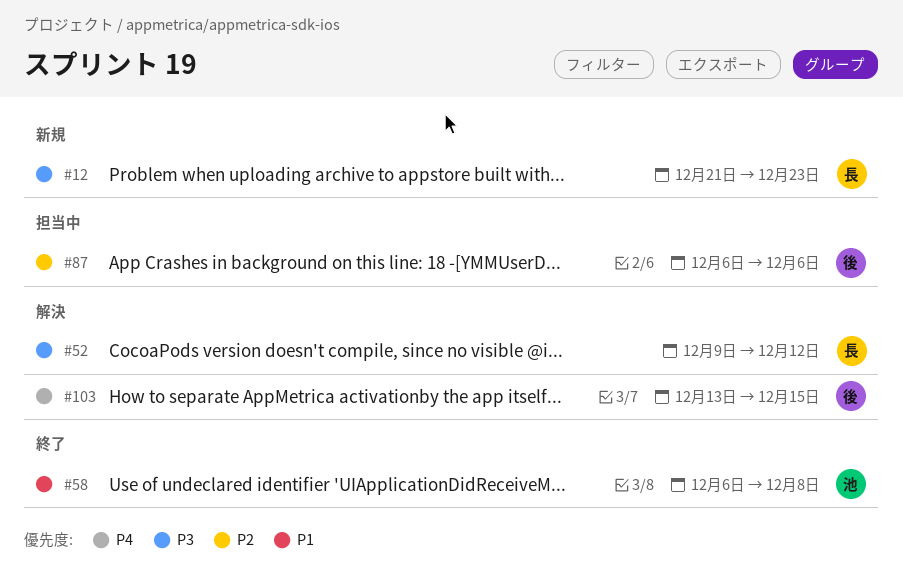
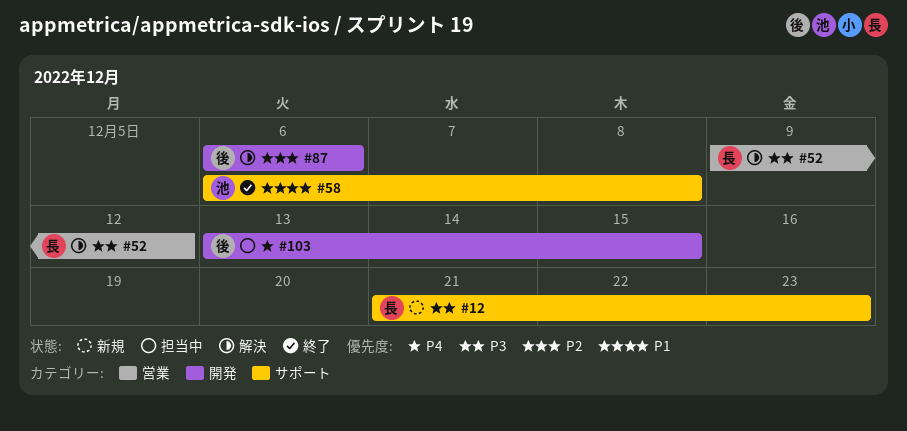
#87, status: 担当中 -> 解決
#103, status: 解決 -> 担当中

